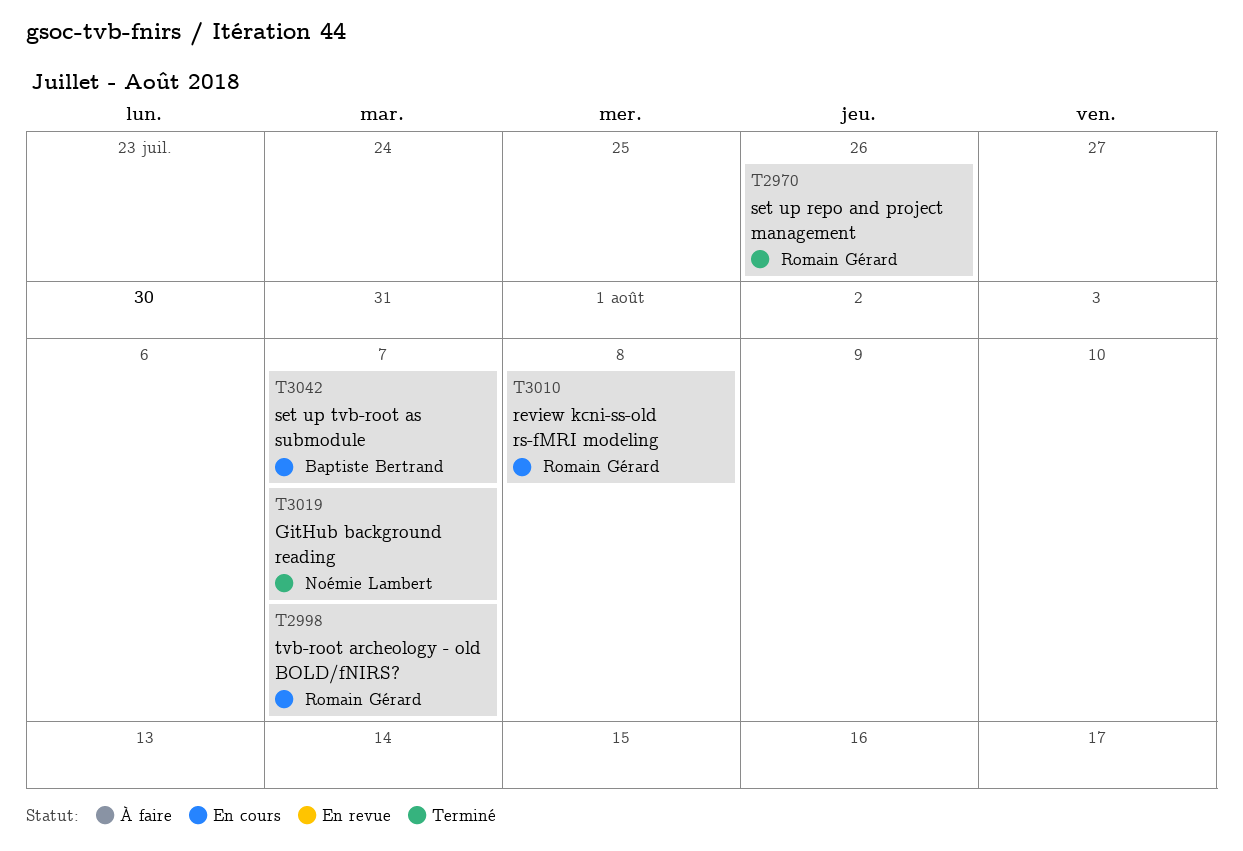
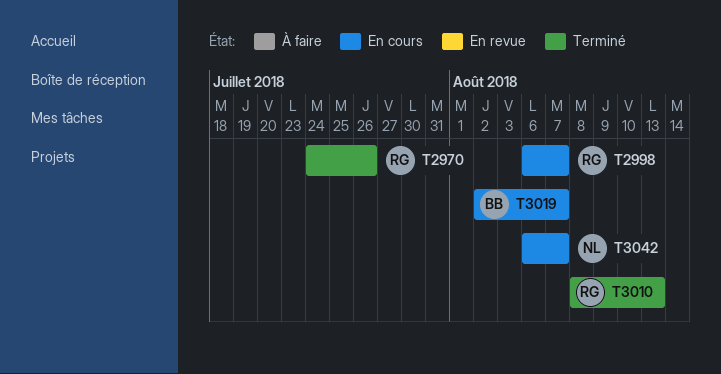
T3010, status: En cours -> Terminé
T3010, due: Aug 8 -> Aug 13
T3019, status: Terminé -> En cours
T3019, owner: Noémie Lambert -> Baptiste Bertrand
T3042, owner: Baptiste Bertrand -> Noémie Lambert

